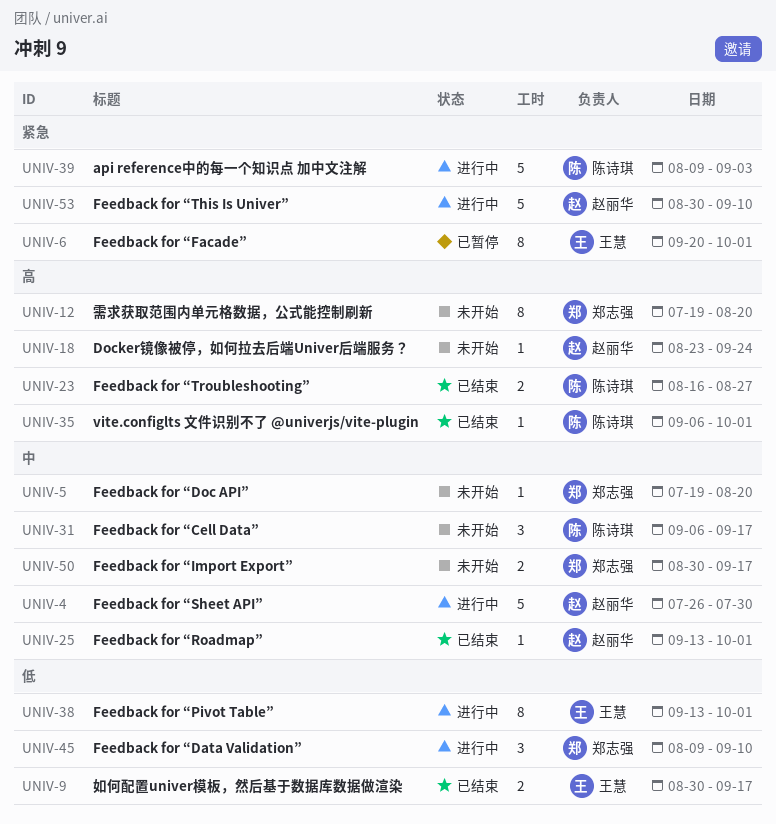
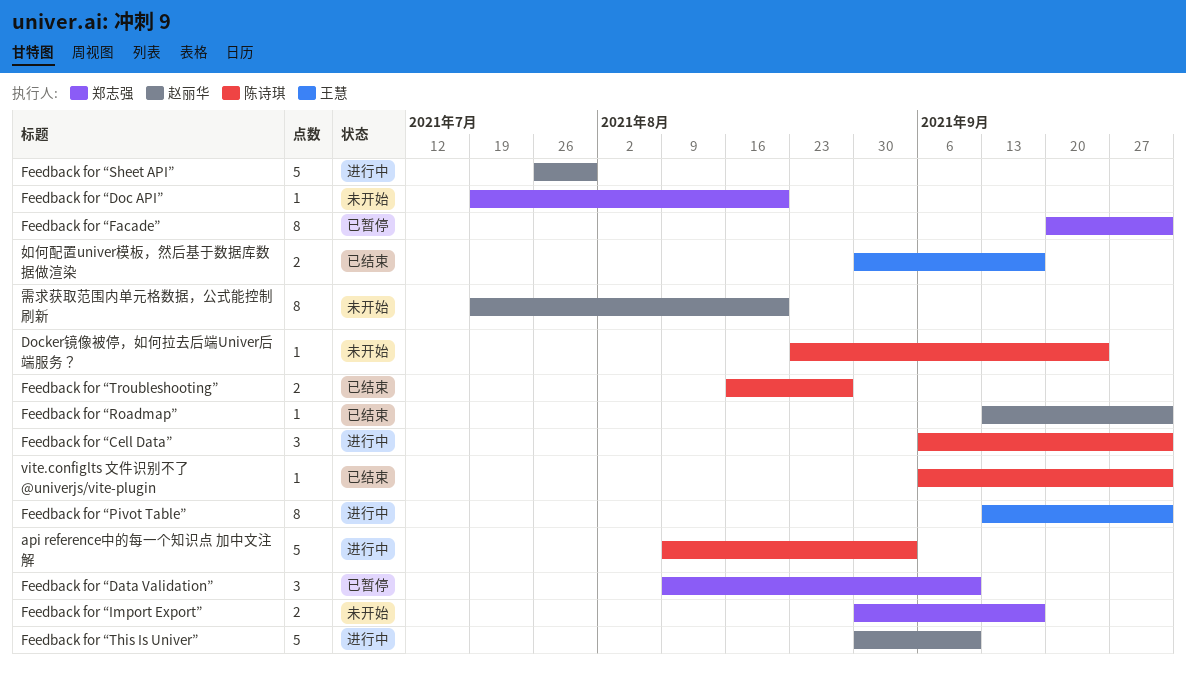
Docker镜像被停，如何拉去后端Univer后端服务？, owner: 赵丽华 -> 陈诗琪
Feedback for “Cell Data”, status: 未开始 -> 进行中
Feedback for “Cell Data”, due: Sep 17 -> Oct 1
Feedback for “Data Validation”, status: 进行中 -> 已暂停
Feedback for “Facade”, owner: 王慧 -> 郑志强
需求获取范围内单元格数据，公式能控制刷新, owner: 郑志强 -> 赵丽华

